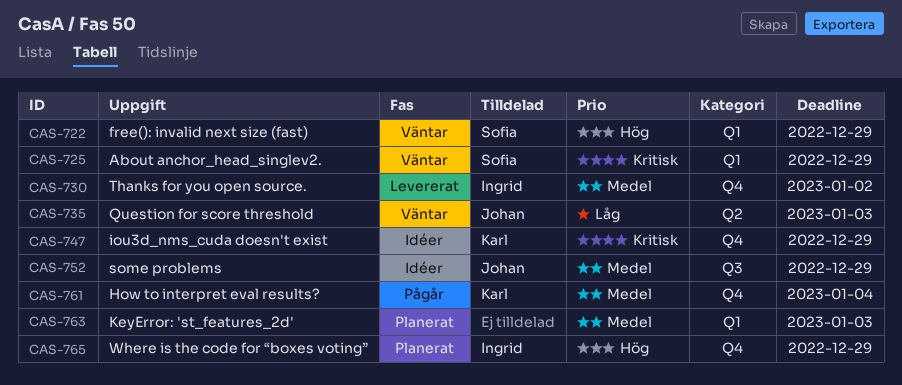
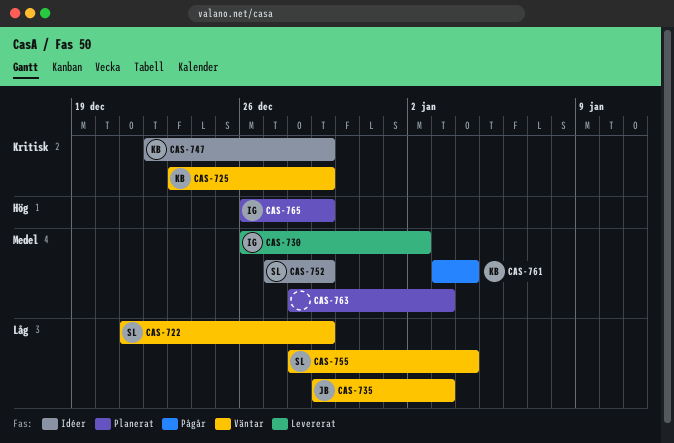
CAS-722, priority: Hög -> Låg
CAS-725, owner: Sofia -> Karl
CAS-752, owner: Johan -> Sofia
CAS-755: none -> present

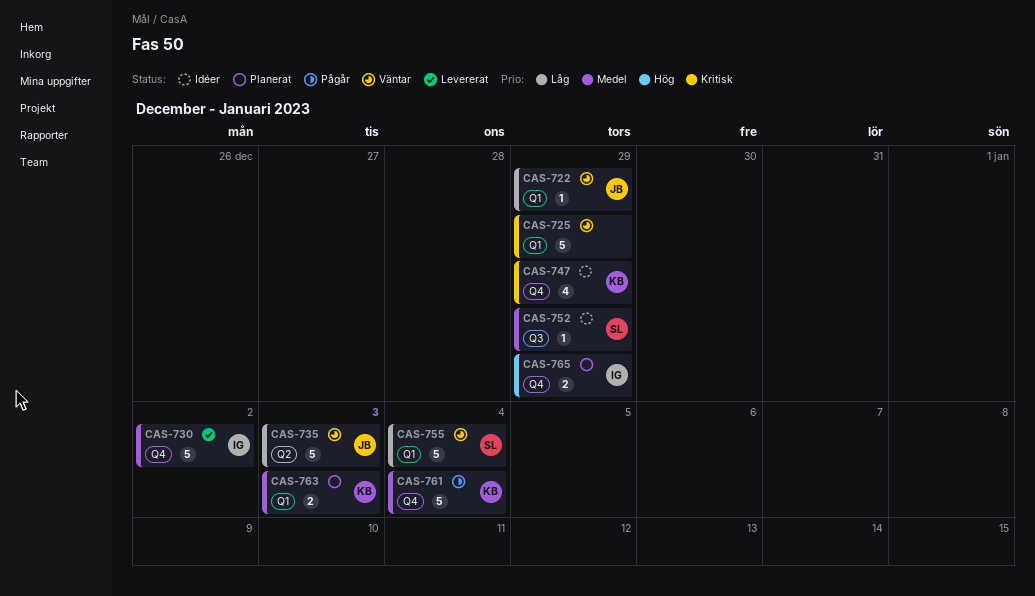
CAS-722, owner: SL -> JB
CAS-725, owner: KB -> none
CAS-763, owner: none -> KB

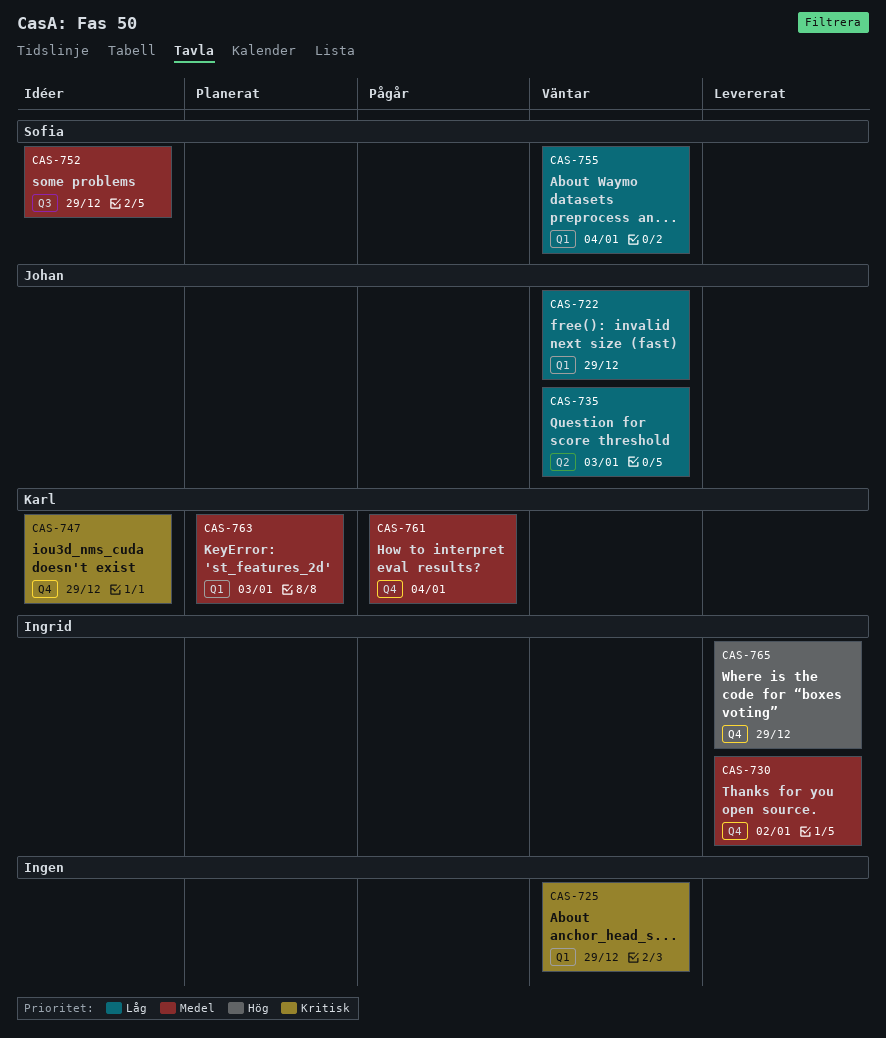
CAS-765, status: Planerat -> Levererat

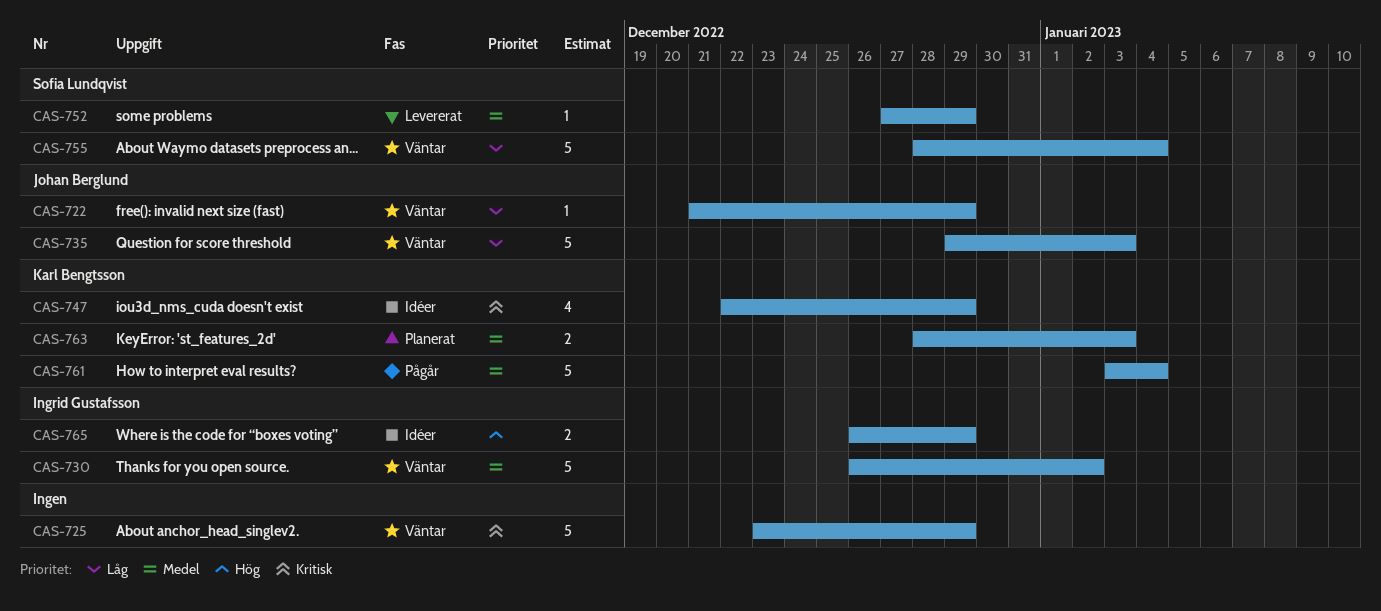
CAS-730, status: Levererat -> Väntar
CAS-752, status: Idéer -> Levererat
CAS-765, status: Levererat -> Idéer

